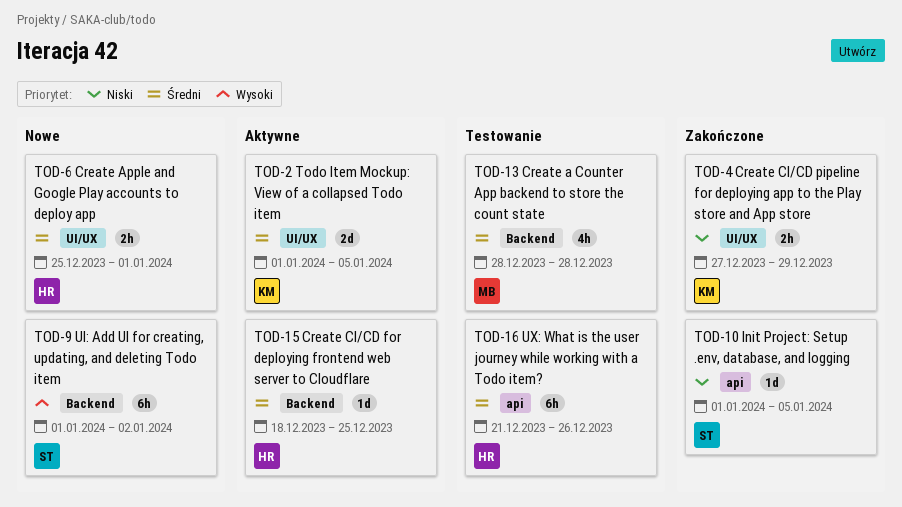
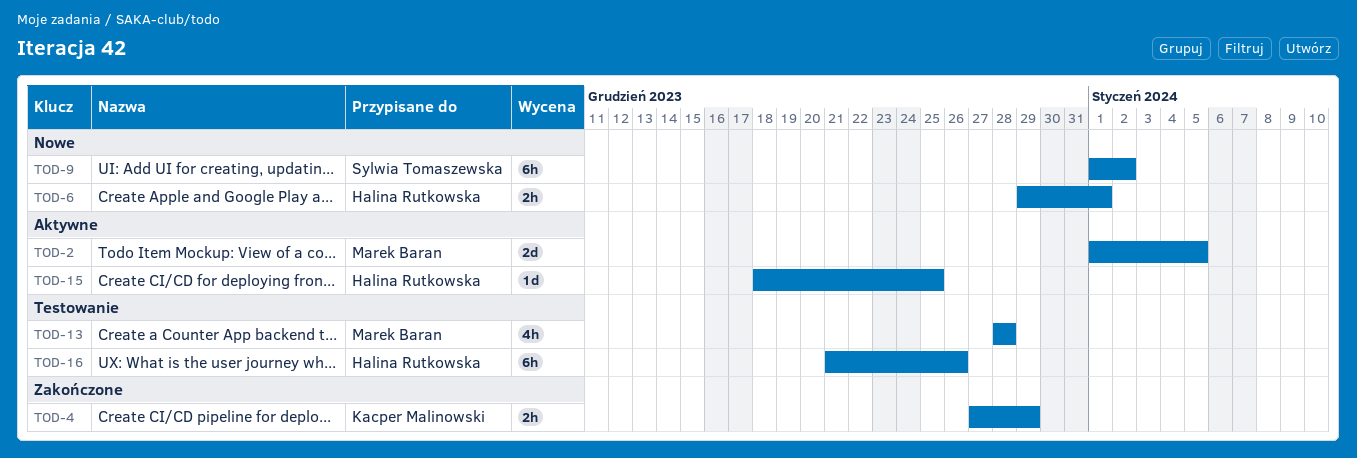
TOD-2, owner: Kacper Malinowski -> Marek Baran
TOD-6, start: Dec 25 -> Dec 29
TOD-10: present -> none

